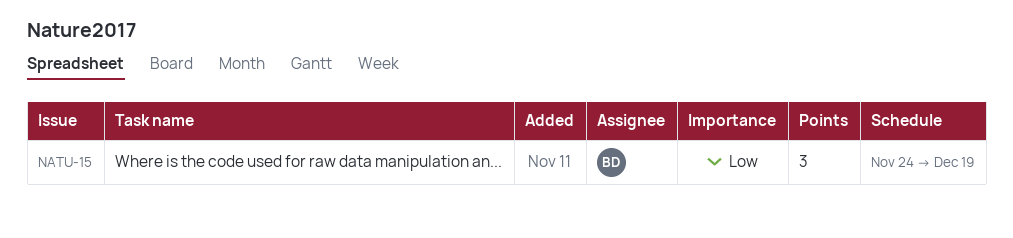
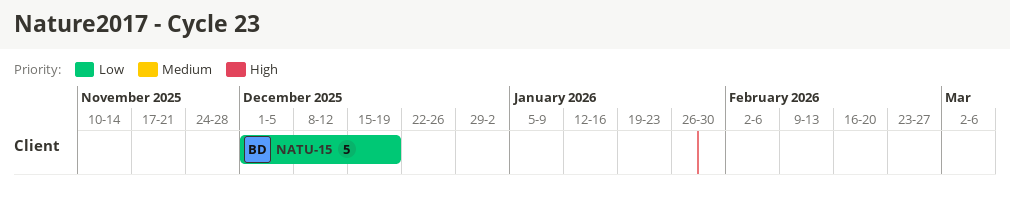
NATU-15, estimate: 3 -> 5
NATU-15, start: Nov 24 -> Dec 1

